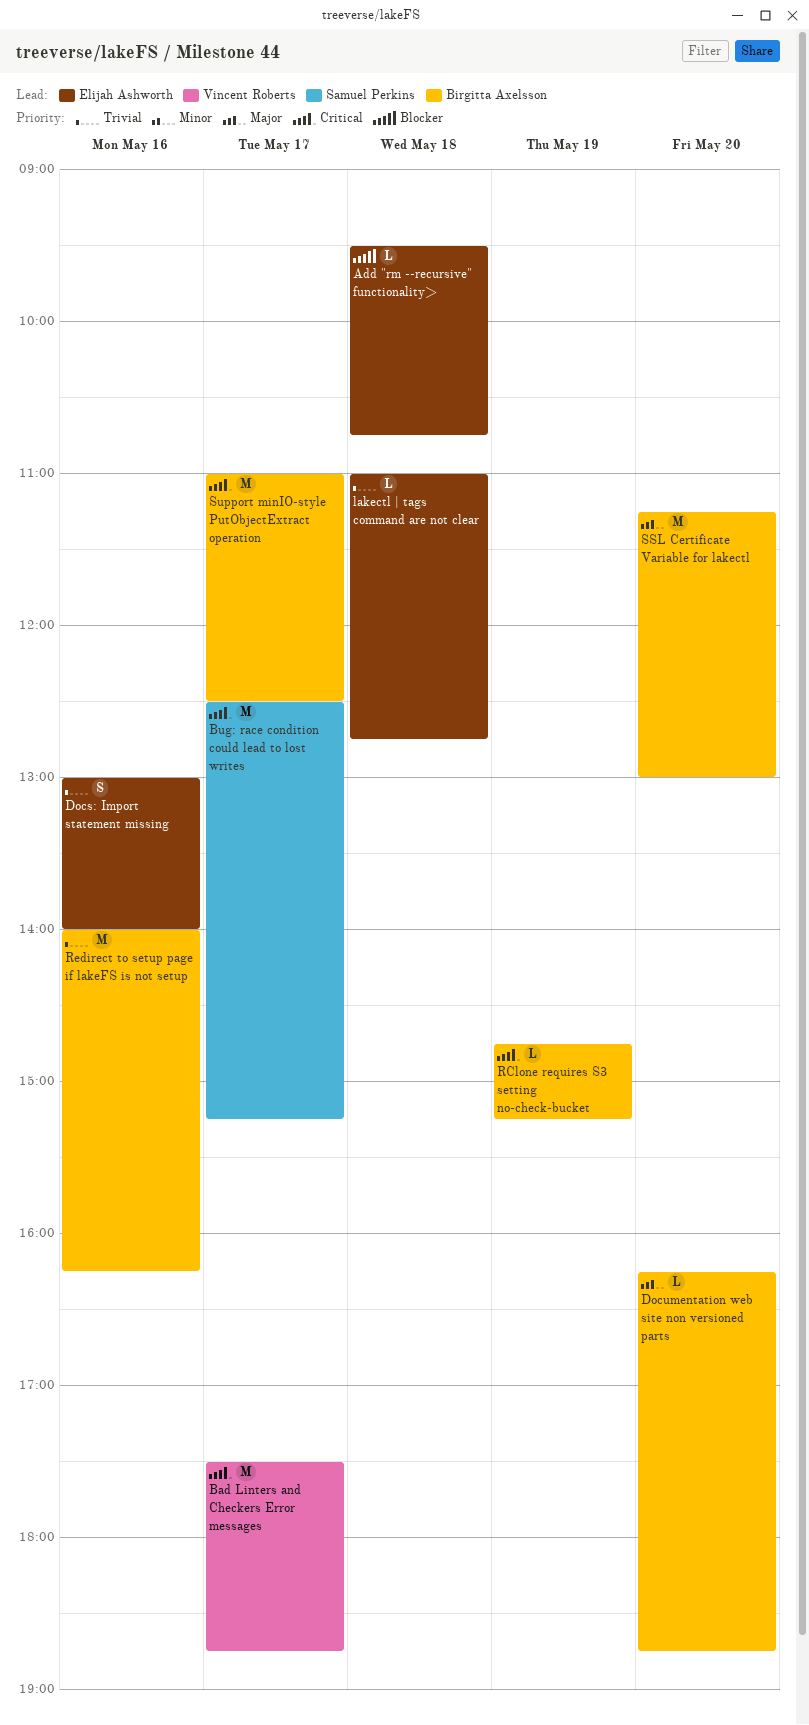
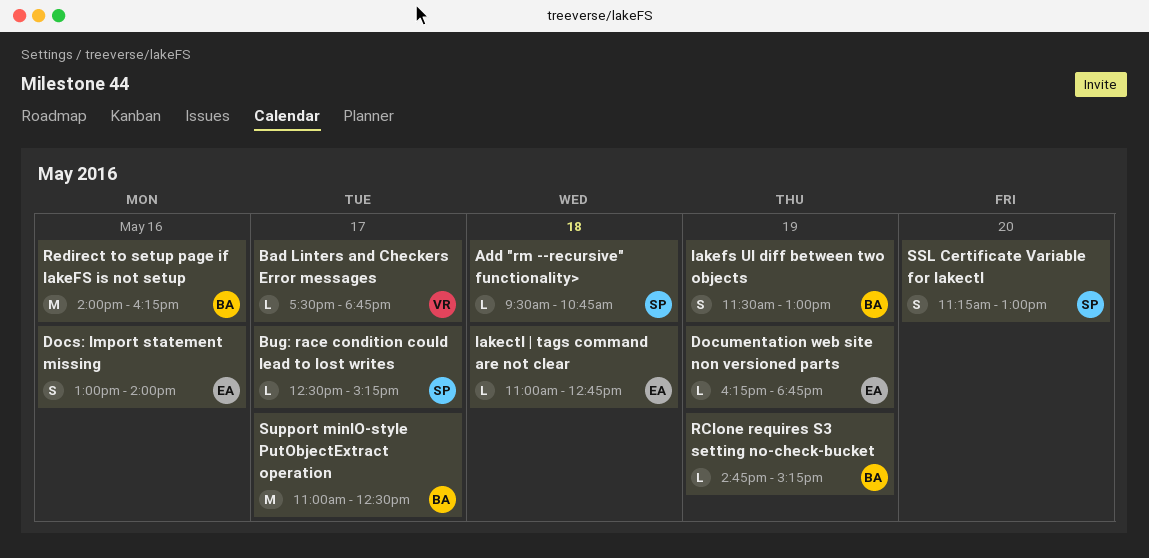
Add "rm --recursive" functionality>, owner: Elijah Ashworth -> Samuel Perkins
Bad Linters and Checkers Error messages, estimate: M -> L
Bug: race condition could lead to lost writes, estimate: M -> L
Documentation web site non versioned parts, owner: Birgitta Axelsson -> Elijah Ashworth
Documentation web site non versioned parts, day: May 20 -> May 19
lakefs UI diff between two objects: none -> present
SSL Certificate Variable for lakectl, owner: Birgitta Axelsson -> Samuel Perkins
SSL Certificate Variable for lakectl, estimate: M -> S

